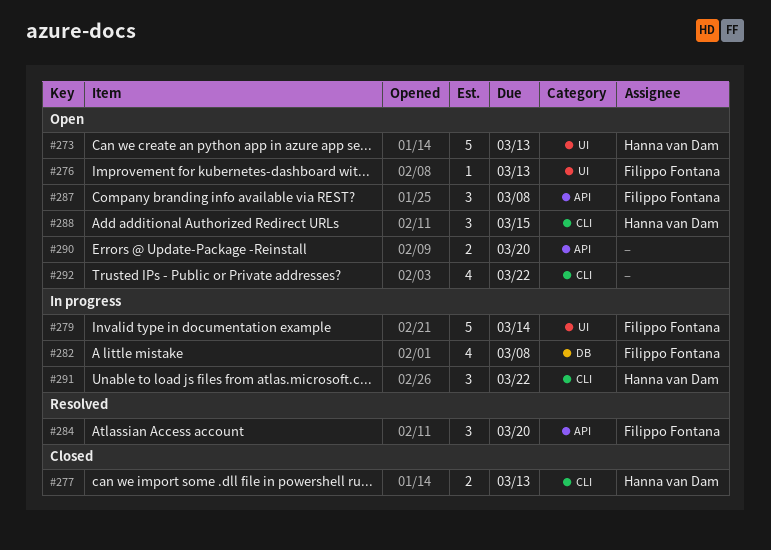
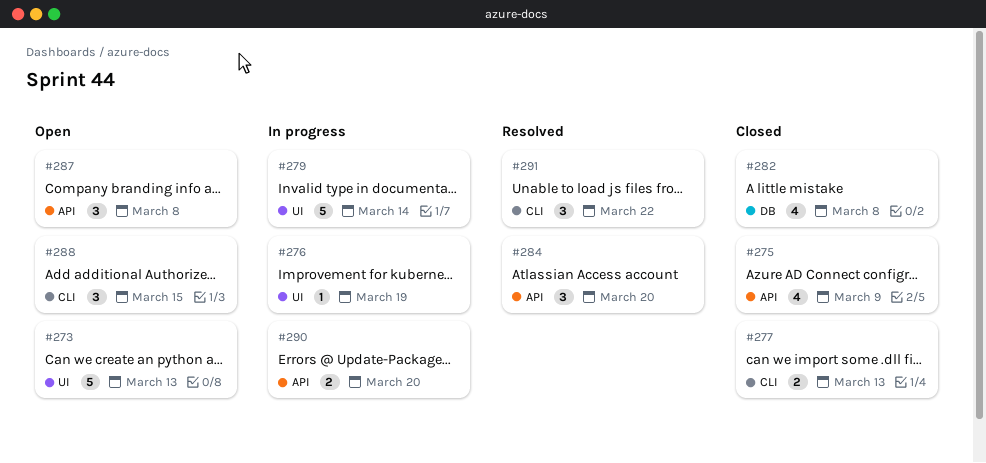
#275: none -> present
#276, status: Open -> In progress
#276, due: Mar 13 -> Mar 19
#282, status: In progress -> Closed
#290, status: Open -> In progress
#291, status: In progress -> Resolved
#292: present -> none

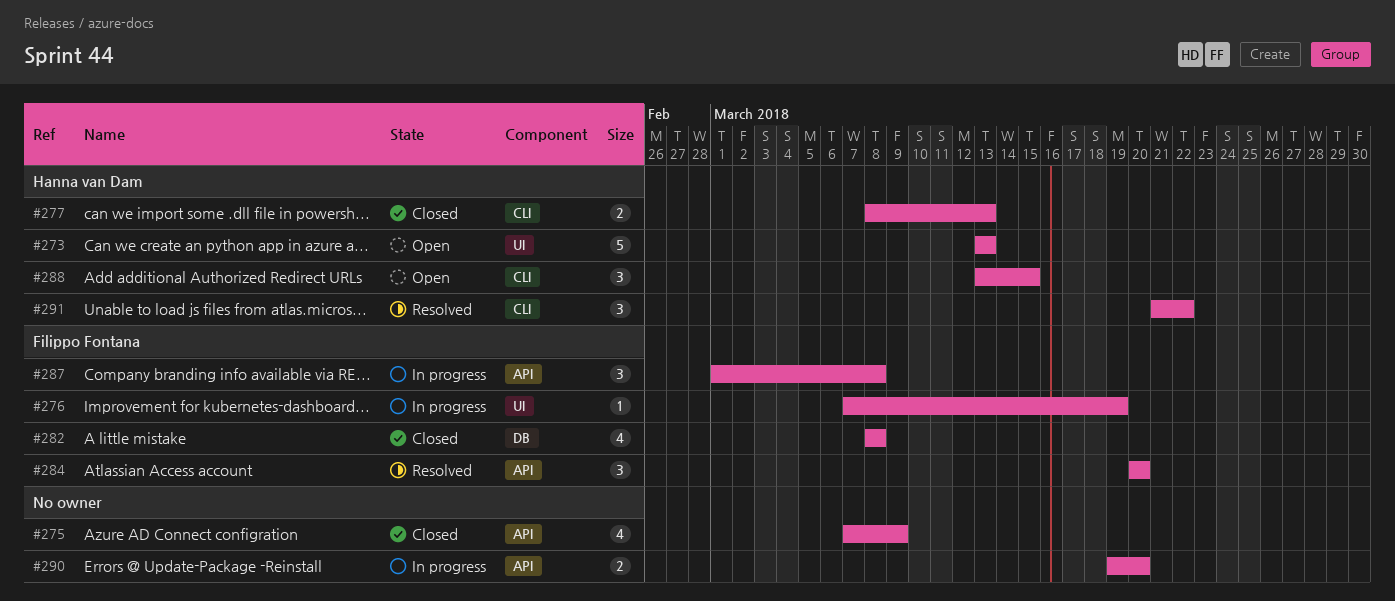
#279: present -> none
#287, status: Open -> In progress

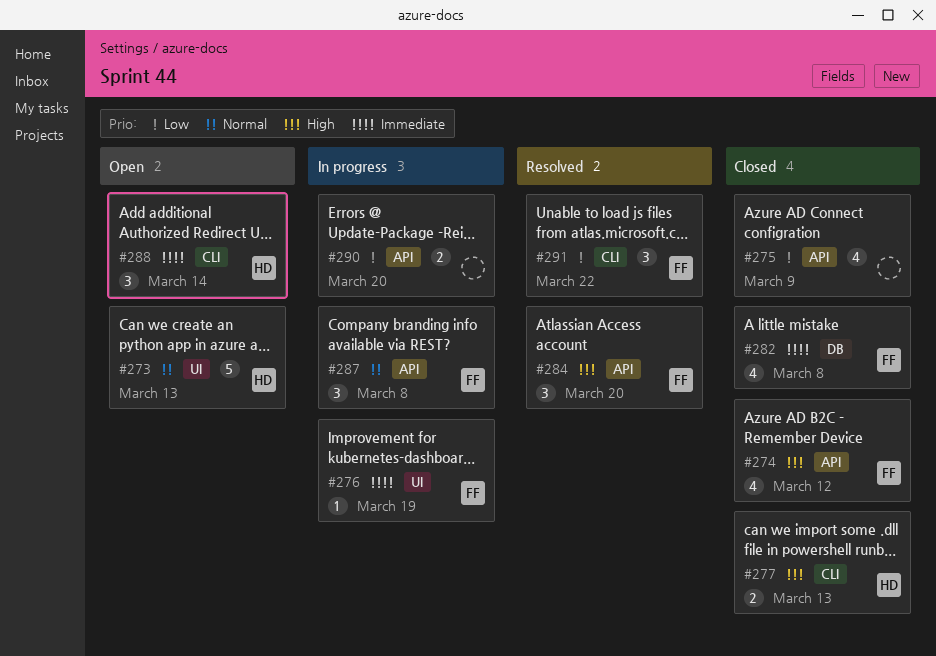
#274: none -> present
#288, due: Mar 15 -> Mar 14
#291, owner: Hanna van Dam -> Filippo Fontana

